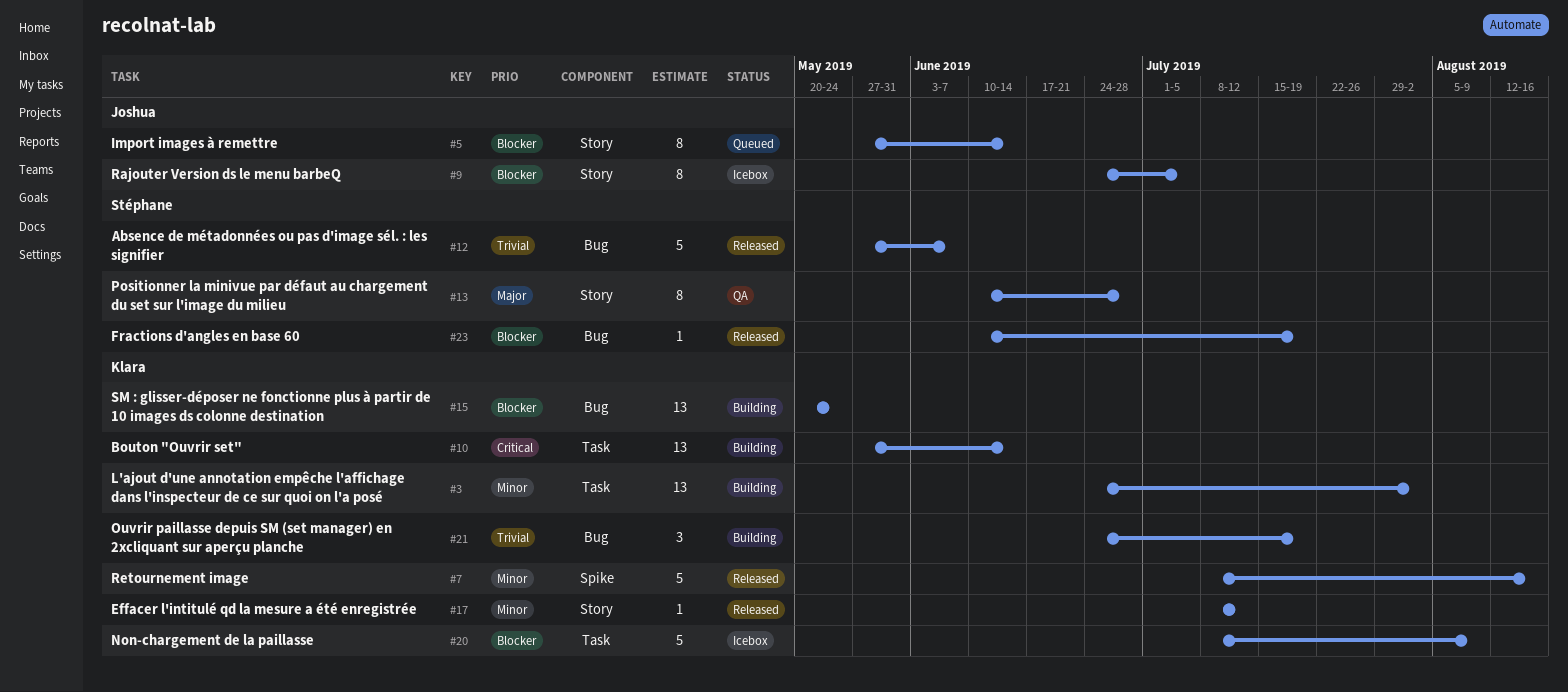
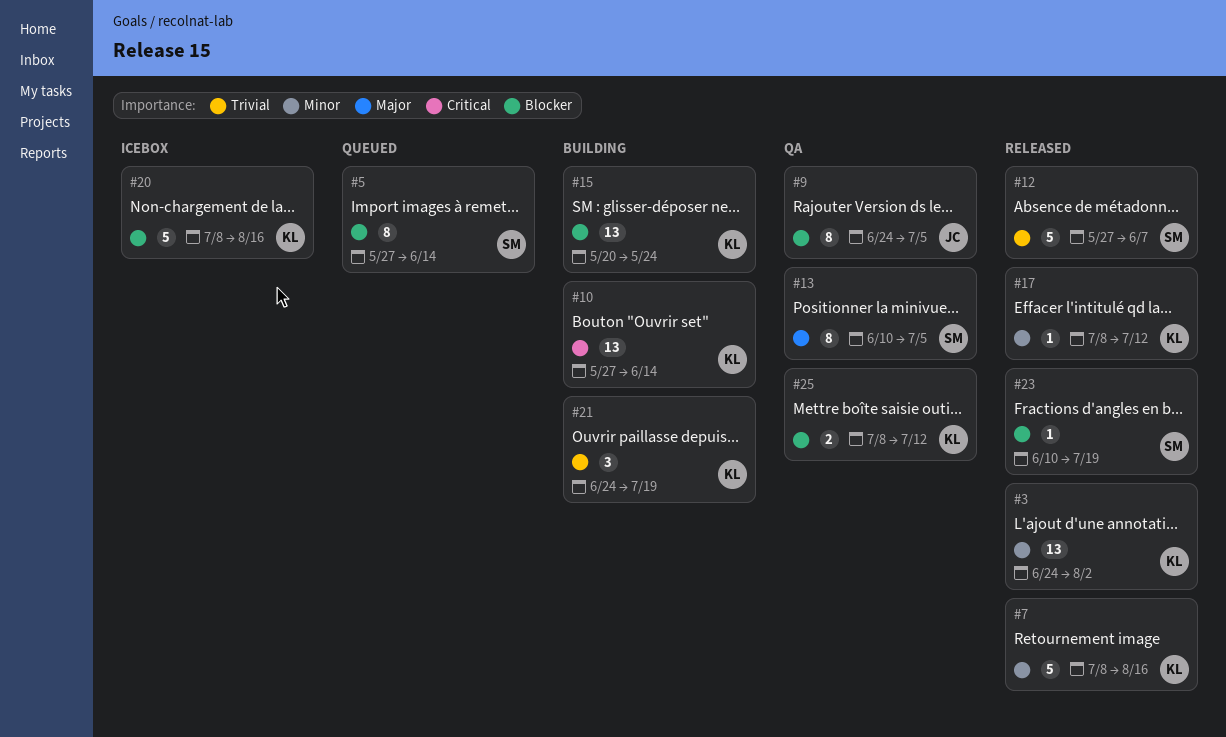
#3, status: Building -> Released
#5, owner: Joshua -> Stéphane
#9, status: Icebox -> QA
#13, due: Jun 28 -> Jul 5
#20, due: Aug 9 -> Aug 16
#25: none -> present

